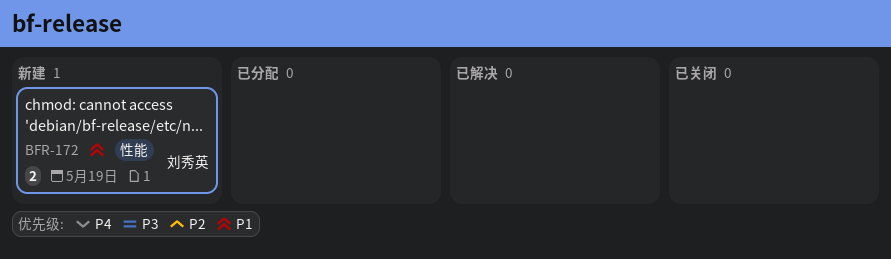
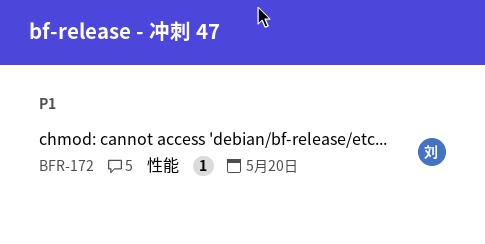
BFR-172, estimate: 2 -> 1
BFR-172, due: May 19 -> May 20

